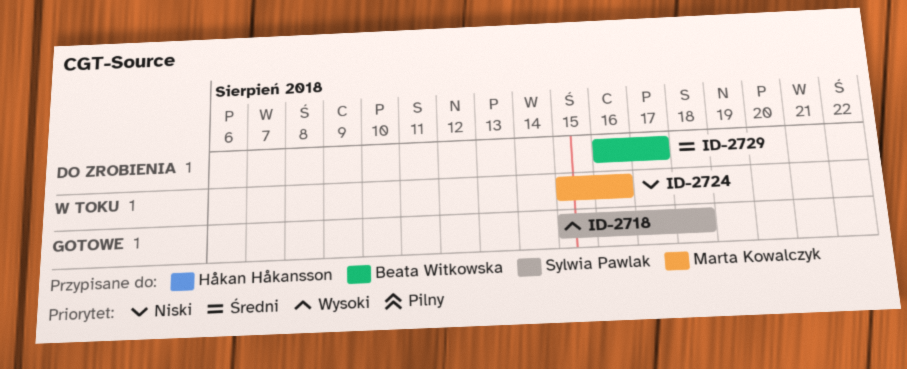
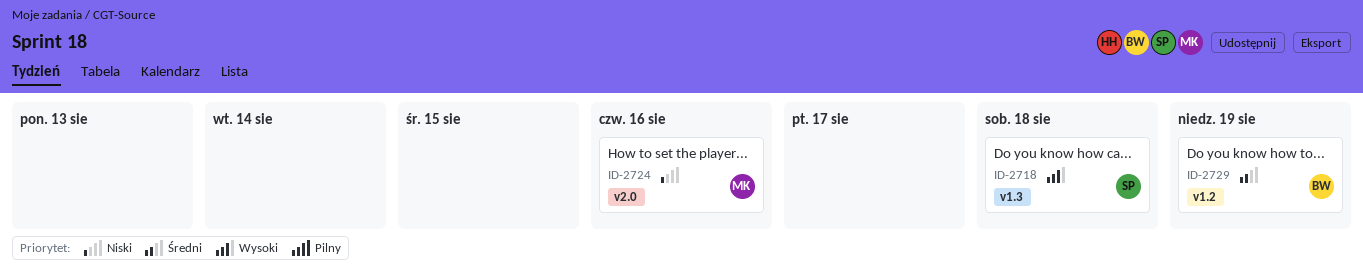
ID-2729, due: Aug 17 -> Aug 19

